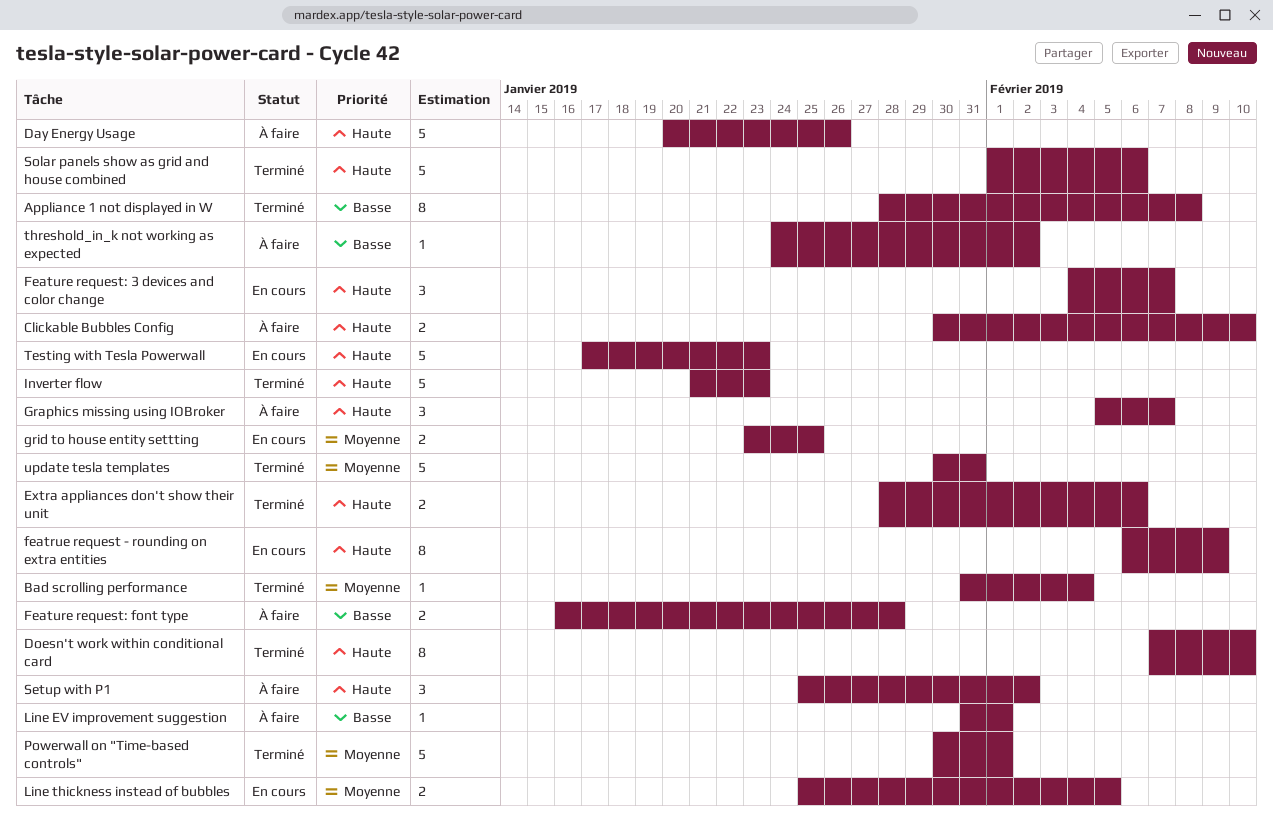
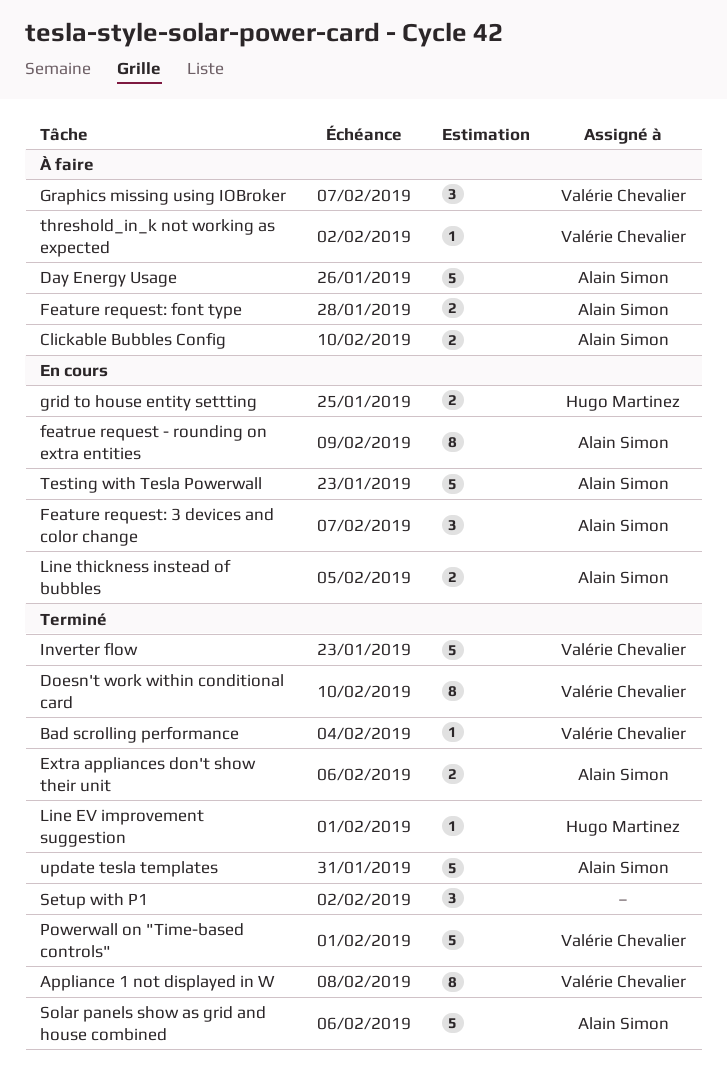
Line EV improvement suggestion, status: À faire -> Terminé
Setup with P1, status: À faire -> Terminé

